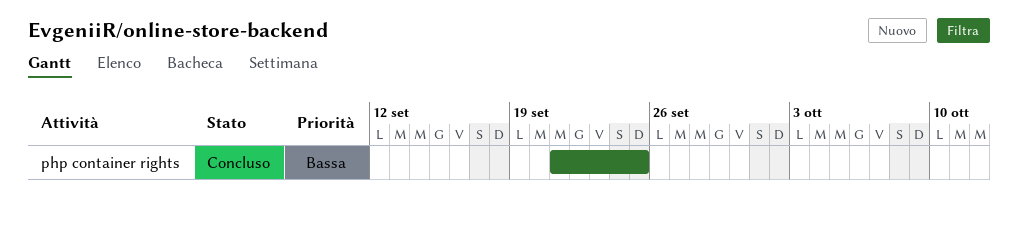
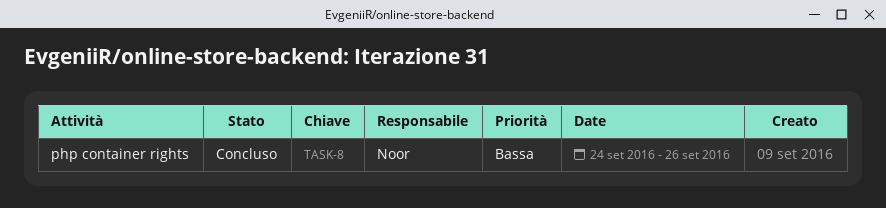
php container rights, start: Sep 21 -> Sep 24
php container rights, due: Sep 25 -> Sep 26

